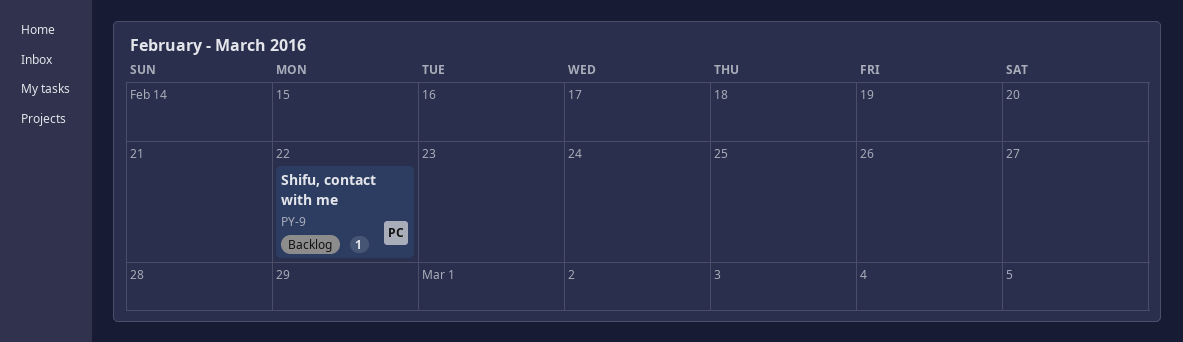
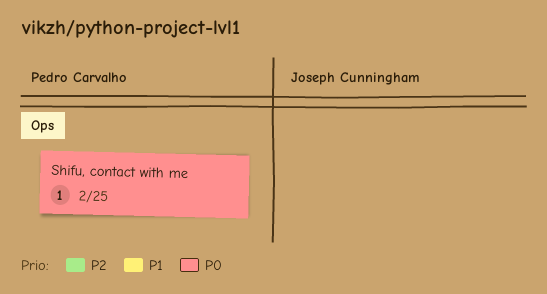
Shifu, contact with me, due: Feb 22 -> Feb 25

